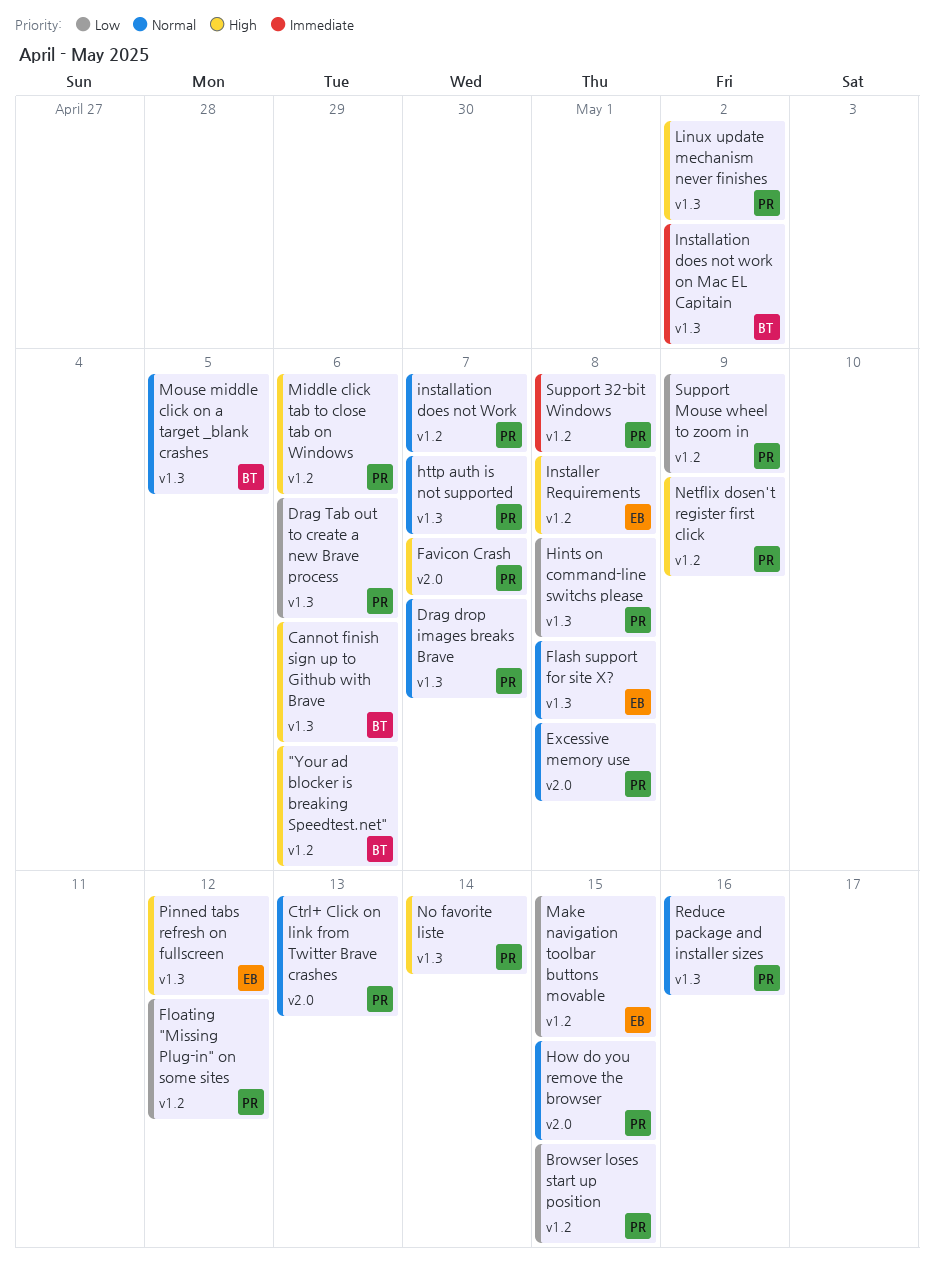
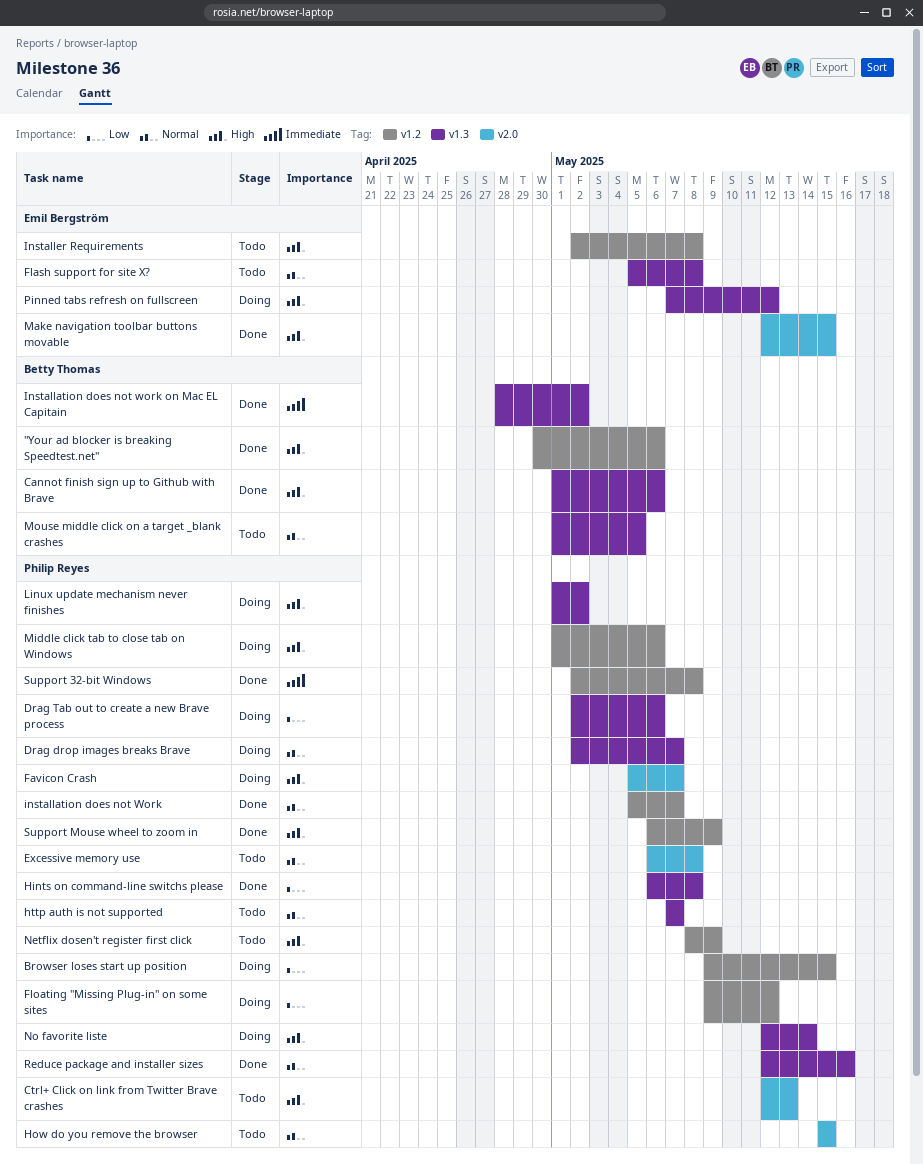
Ctrl+ Click on link from Twitter Brave crashes, priority: Normal -> High
Make navigation toolbar buttons movable, priority: Low -> High
Make navigation toolbar buttons movable, label: v1.2 -> v2.0
Support Mouse wheel to zoom in, priority: Low -> High

